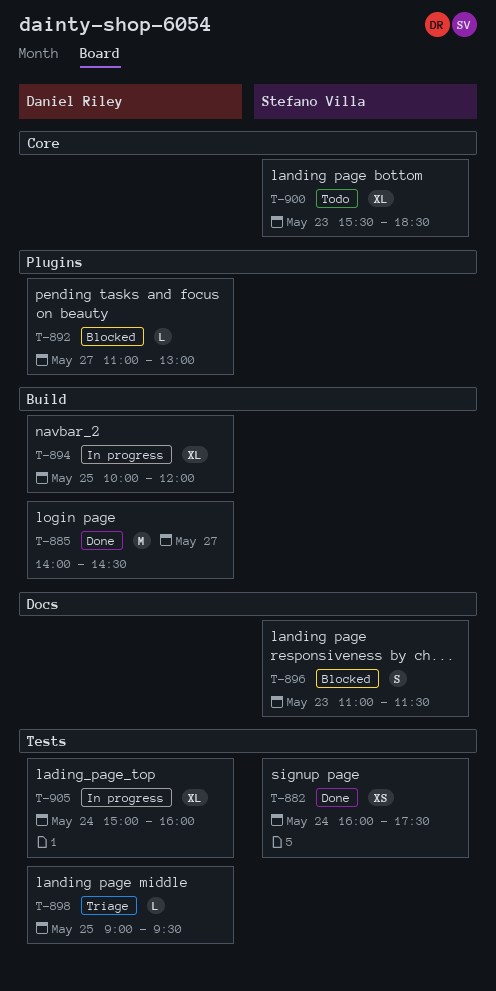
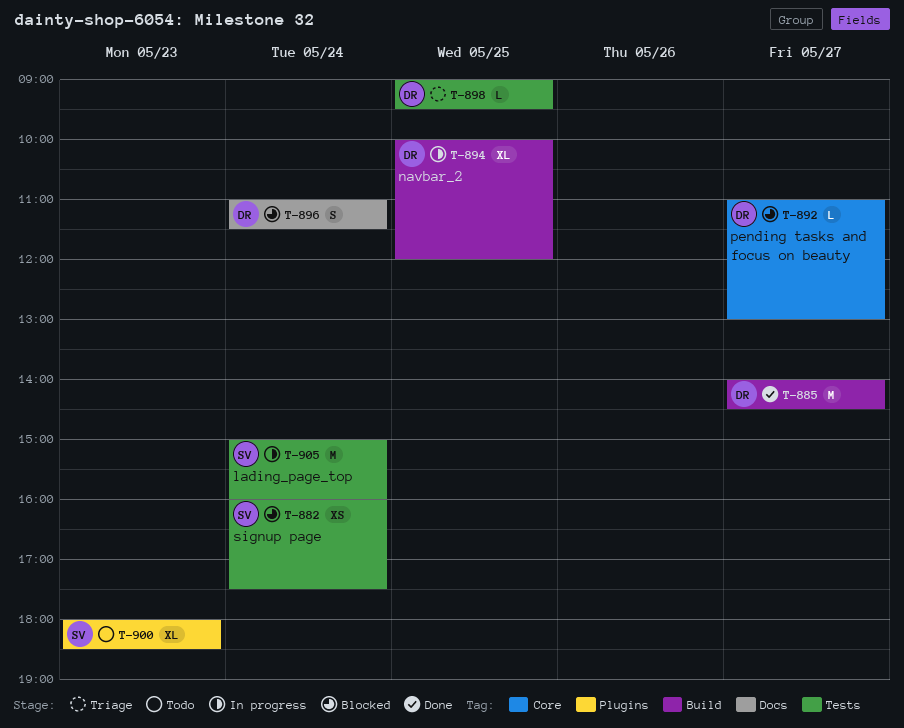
T-882, status: Done -> Blocked
T-892, label: Plugins -> Core
T-896, owner: Stefano Villa -> Daniel Riley
T-896, day: May 23 -> May 24
T-900, label: Core -> Plugins
T-900, begins: 15:30 -> 18:00
T-905, owner: Daniel Riley -> Stefano Villa
T-905, estimate: XL -> M

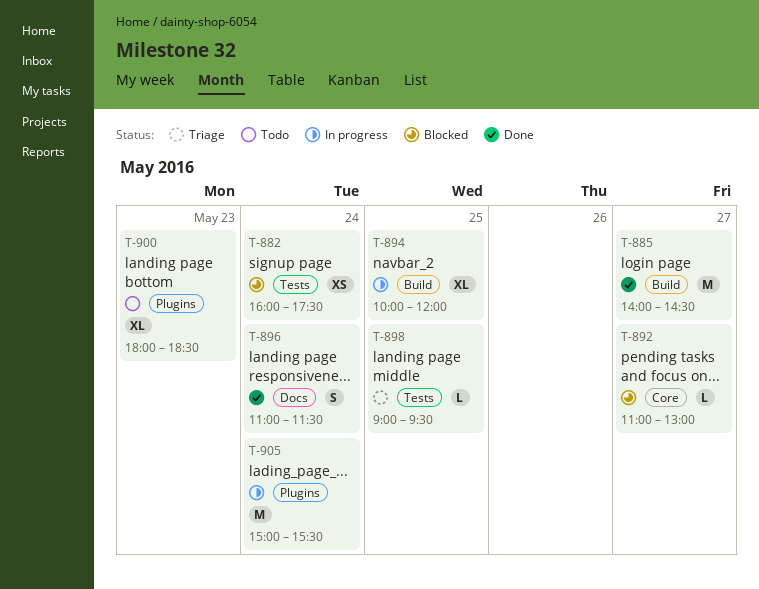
T-896, status: Blocked -> Done
T-905, label: Tests -> Plugins
T-905, ends: 16:00 -> 15:30

